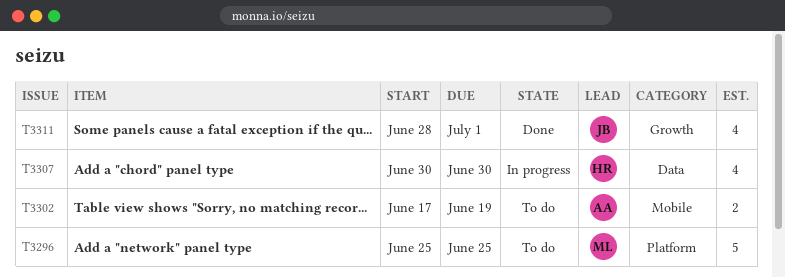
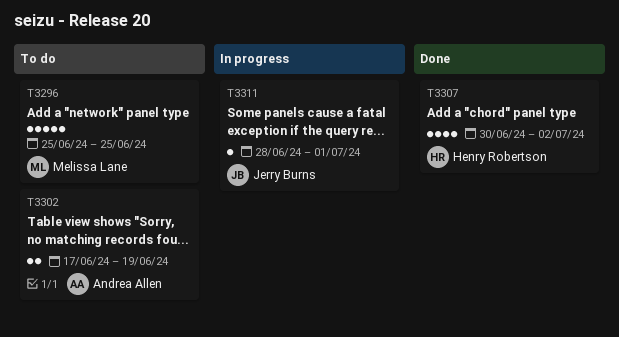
T3307, status: In progress -> Done
T3307, due: Jun 30 -> Jul 2
T3311, status: Done -> In progress
T3311, estimate: 4 -> 1

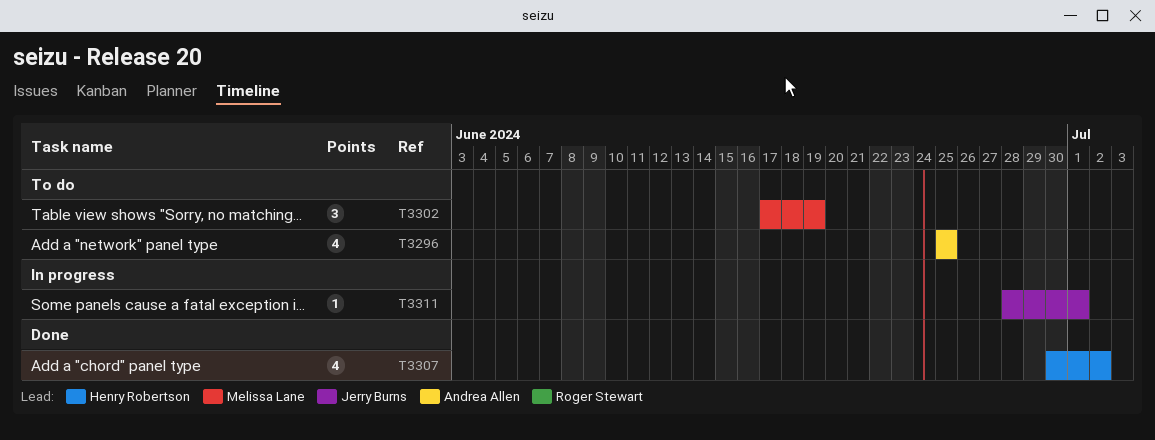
T3296, owner: Melissa Lane -> Andrea Allen
T3296, estimate: 5 -> 4
T3302, owner: Andrea Allen -> Melissa Lane
T3302, estimate: 2 -> 3

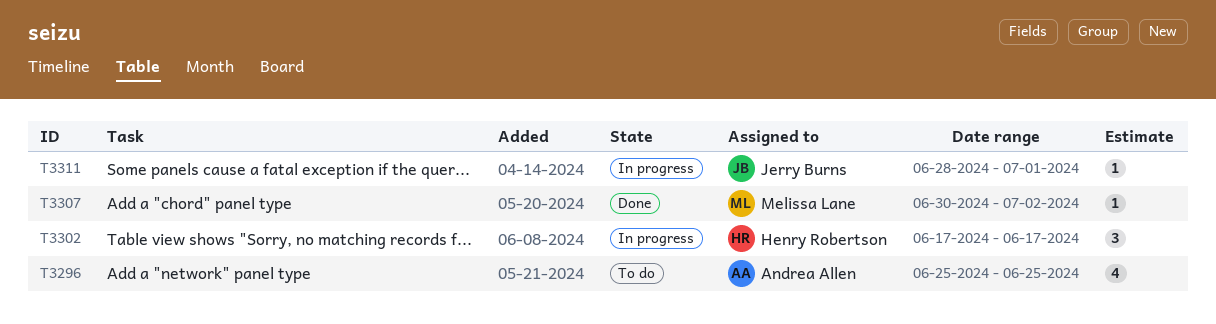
T3302, status: To do -> In progress
T3302, owner: Melissa Lane -> Henry Robertson
T3302, due: Jun 19 -> Jun 17
T3307, owner: Henry Robertson -> Melissa Lane
T3307, estimate: 4 -> 1

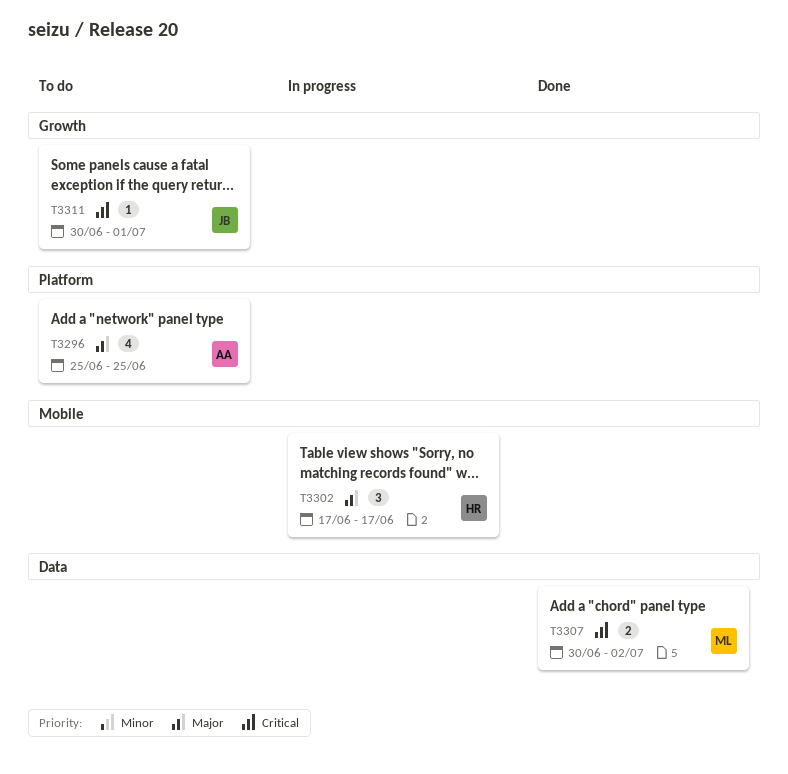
T3307, estimate: 1 -> 2
T3311, status: In progress -> To do
T3311, start: Jun 28 -> Jun 30

